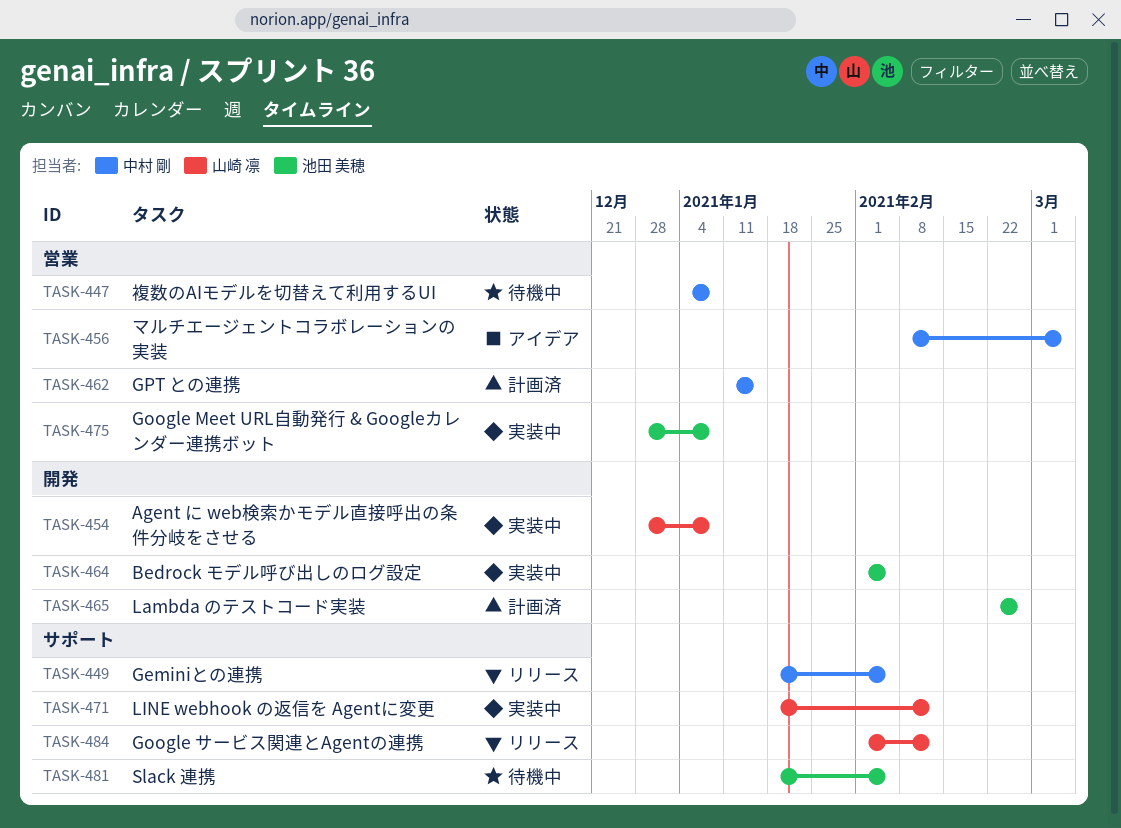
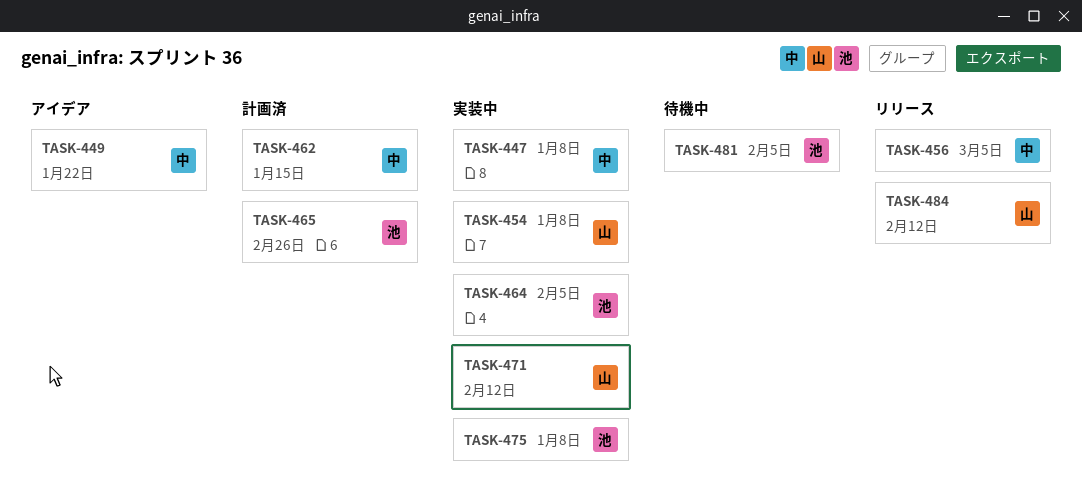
TASK-447, status: 待機中 -> 実装中
TASK-449, status: リリース -> アイデア
TASK-449, due: Feb 5 -> Jan 22
TASK-456, status: アイデア -> リリース

